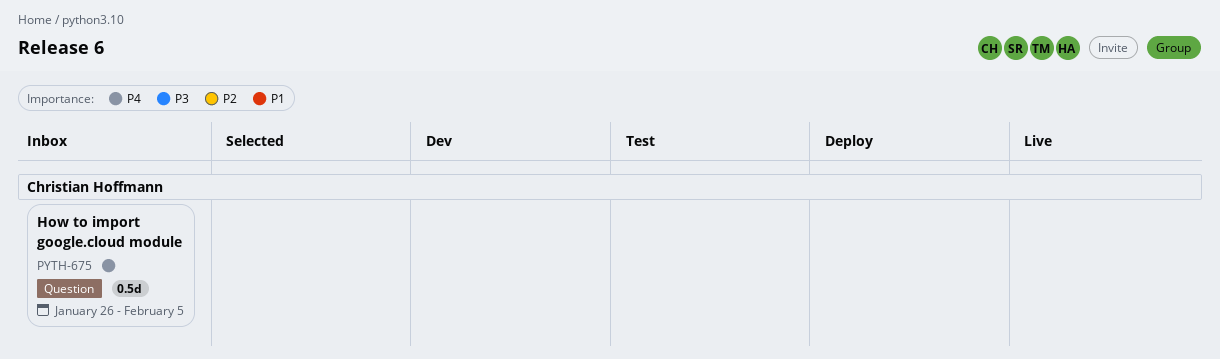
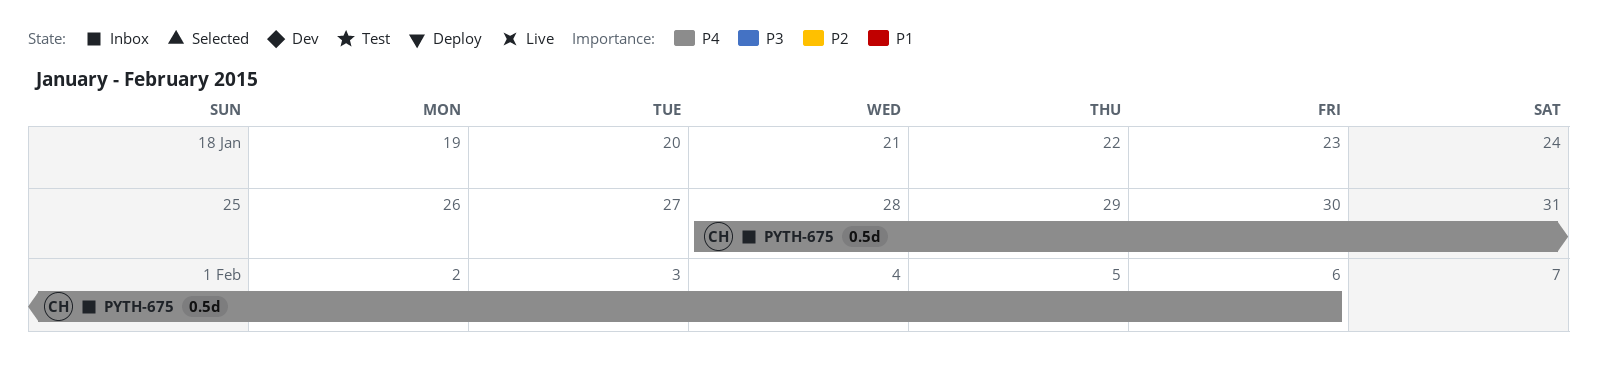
PYTH-675, start: Jan 26 -> Jan 28
PYTH-675, due: Feb 5 -> Feb 6

